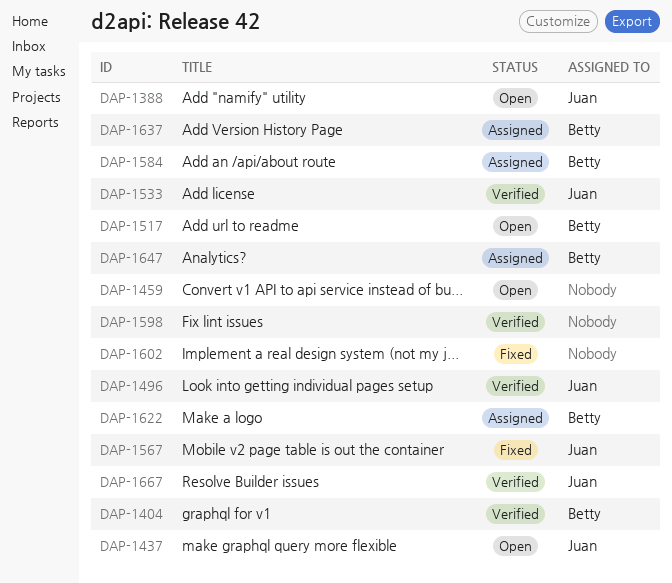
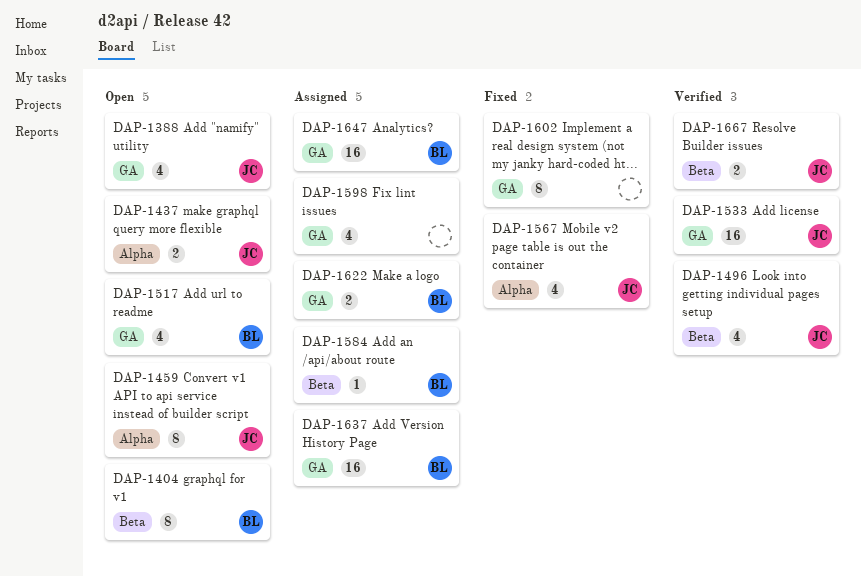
DAP-1404, status: Verified -> Open
DAP-1459, owner: none -> Juan
DAP-1598, status: Verified -> Assigned

